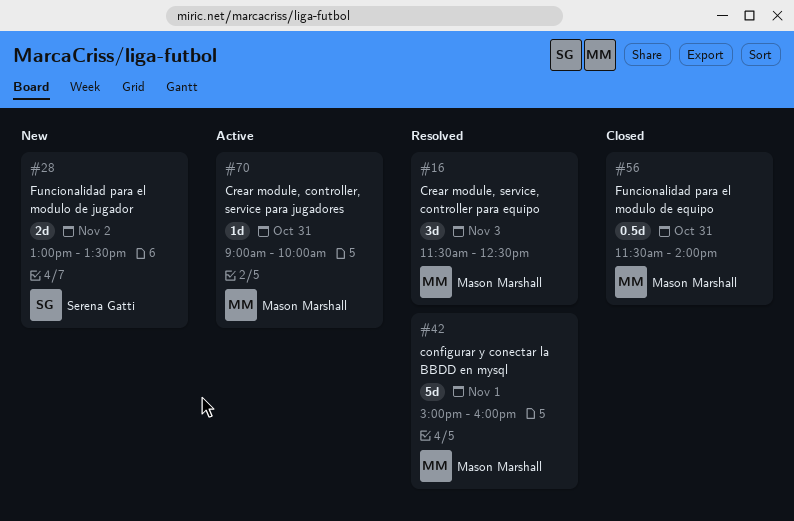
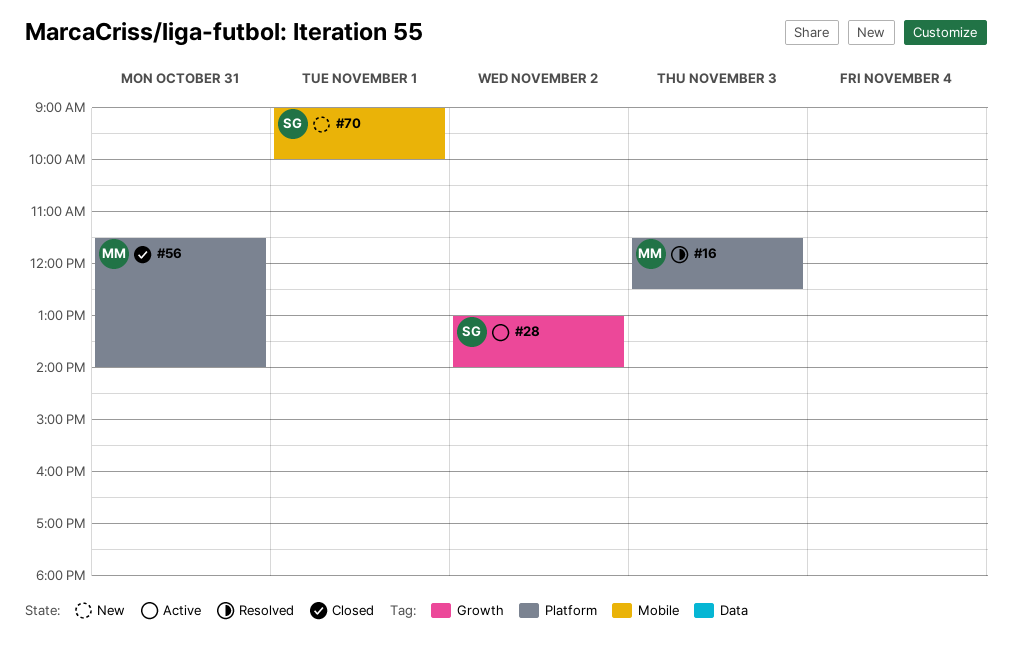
#28, status: New -> Active
#28, ends: 13:30 -> 14:00
#42: present -> none
#70, status: Active -> New
#70, owner: Mason Marshall -> Serena Gatti
#70, day: Oct 31 -> Nov 1

